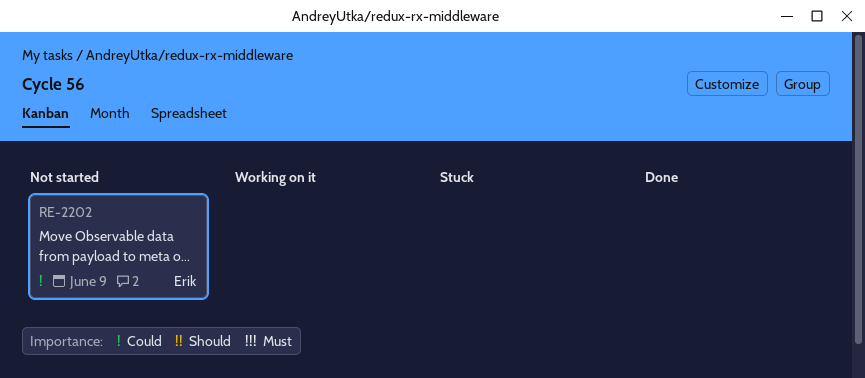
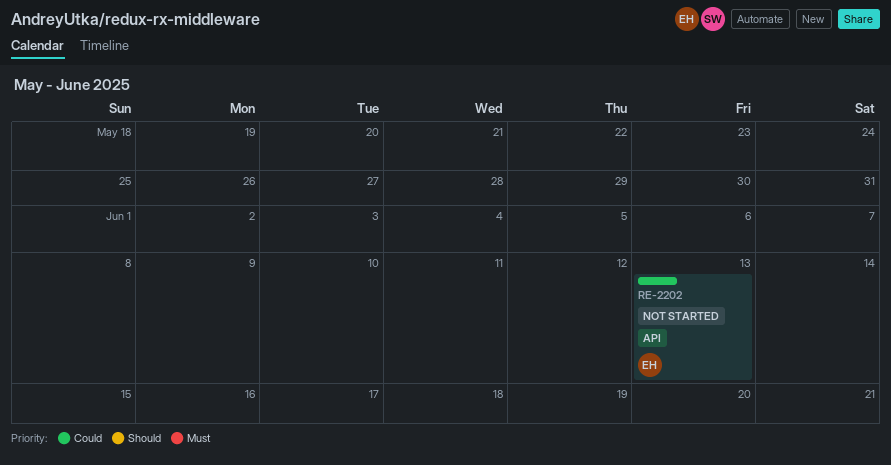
RE-2202, due: Jun 9 -> Jun 13

